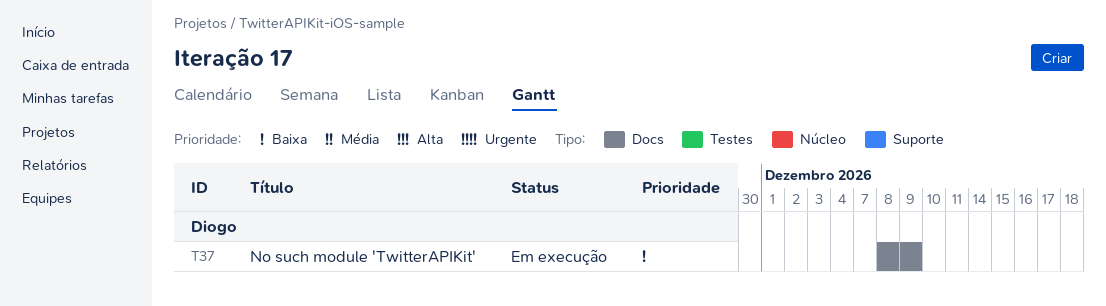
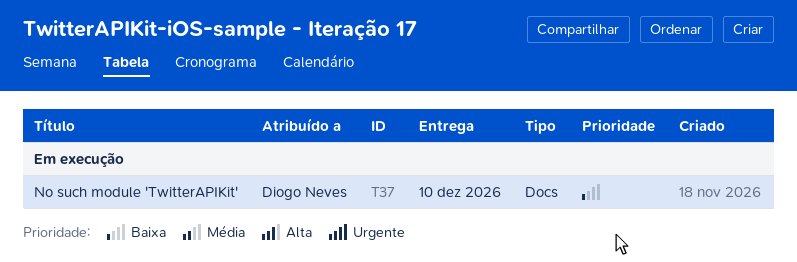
T37, due: Dec 9 -> Dec 10

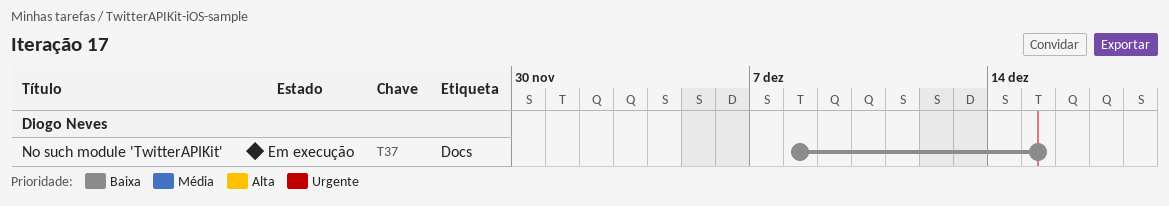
T37, due: Dec 10 -> Dec 15

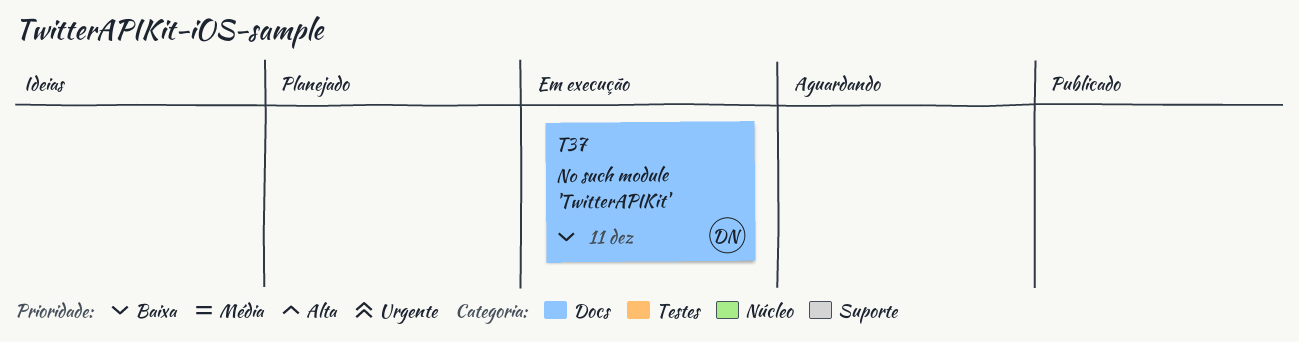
T37, due: Dec 15 -> Dec 11

